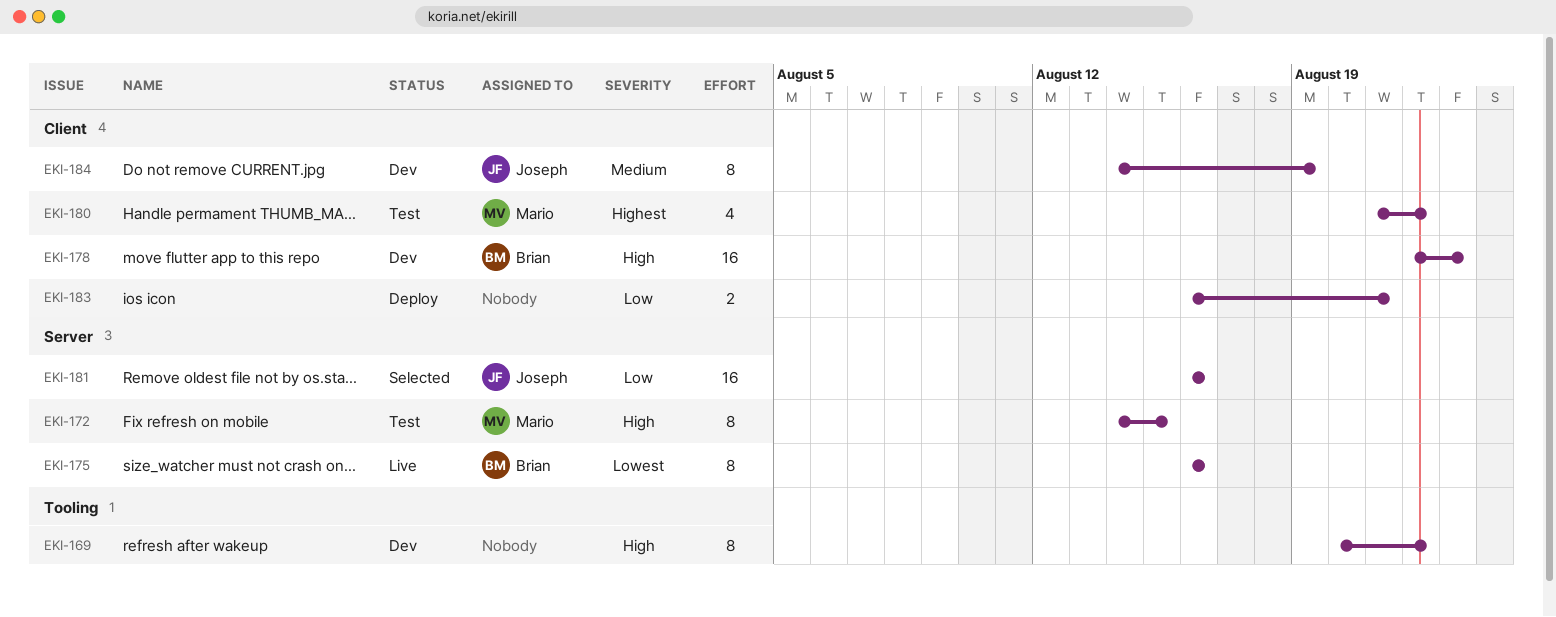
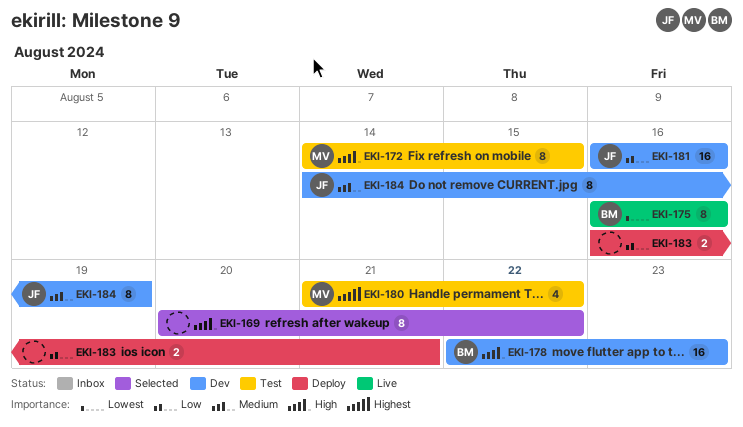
EKI-169, status: Dev -> Selected
EKI-181, status: Selected -> Dev

